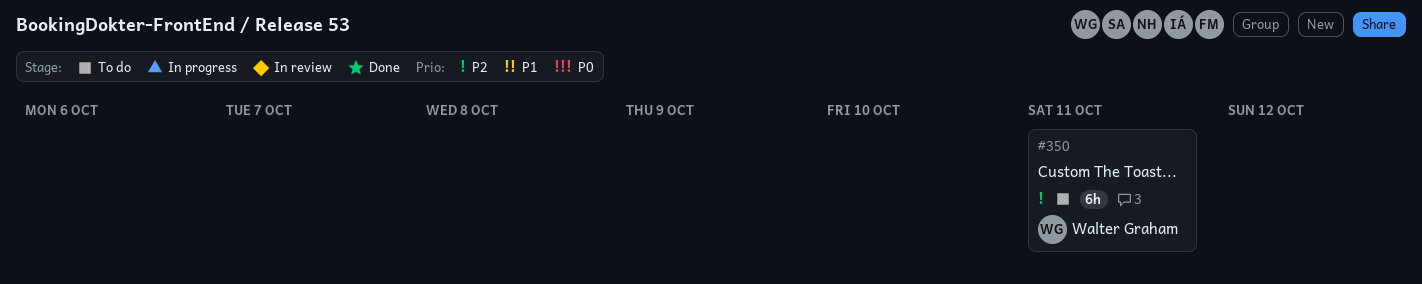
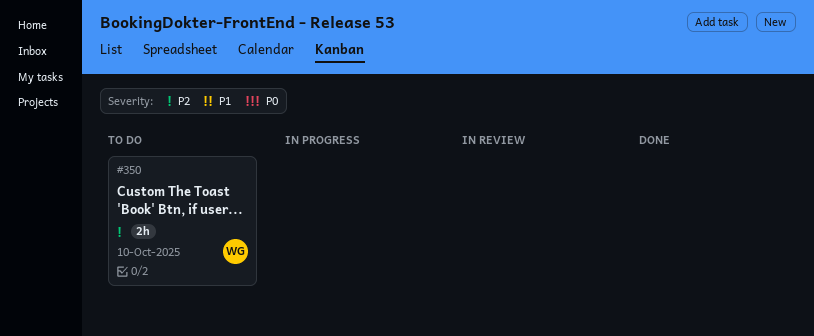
#350, estimate: 6h -> 2h
#350, due: Oct 11 -> Oct 10

